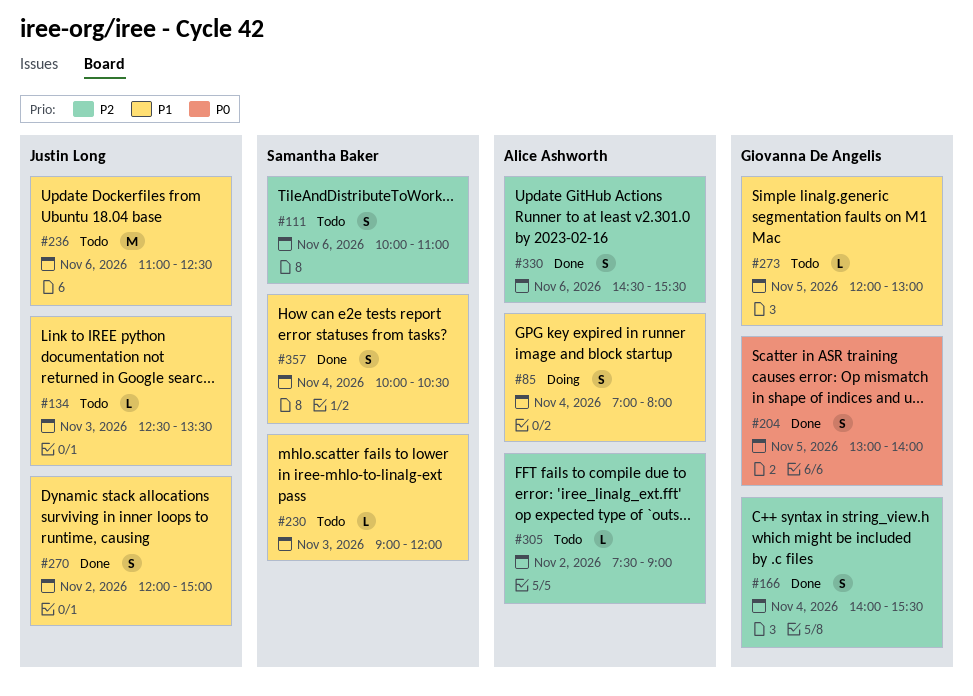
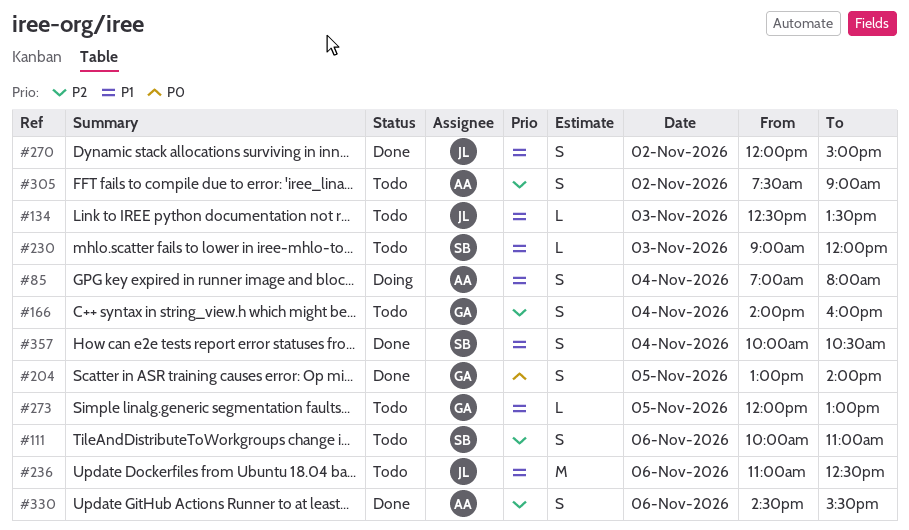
#166, status: Done -> Todo
#166, ends: 15:30 -> 16:00
#305, estimate: L -> S

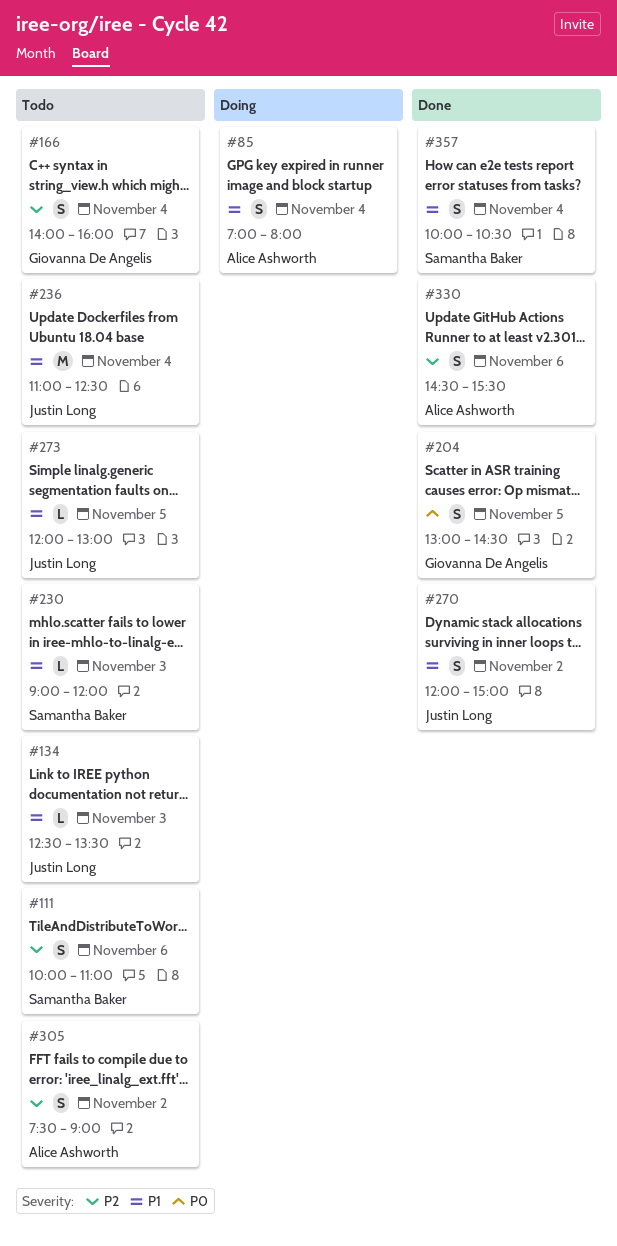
#204, ends: 14:00 -> 14:30
#236, day: Nov 6 -> Nov 4
#273, owner: Giovanna De Angelis -> Justin Long

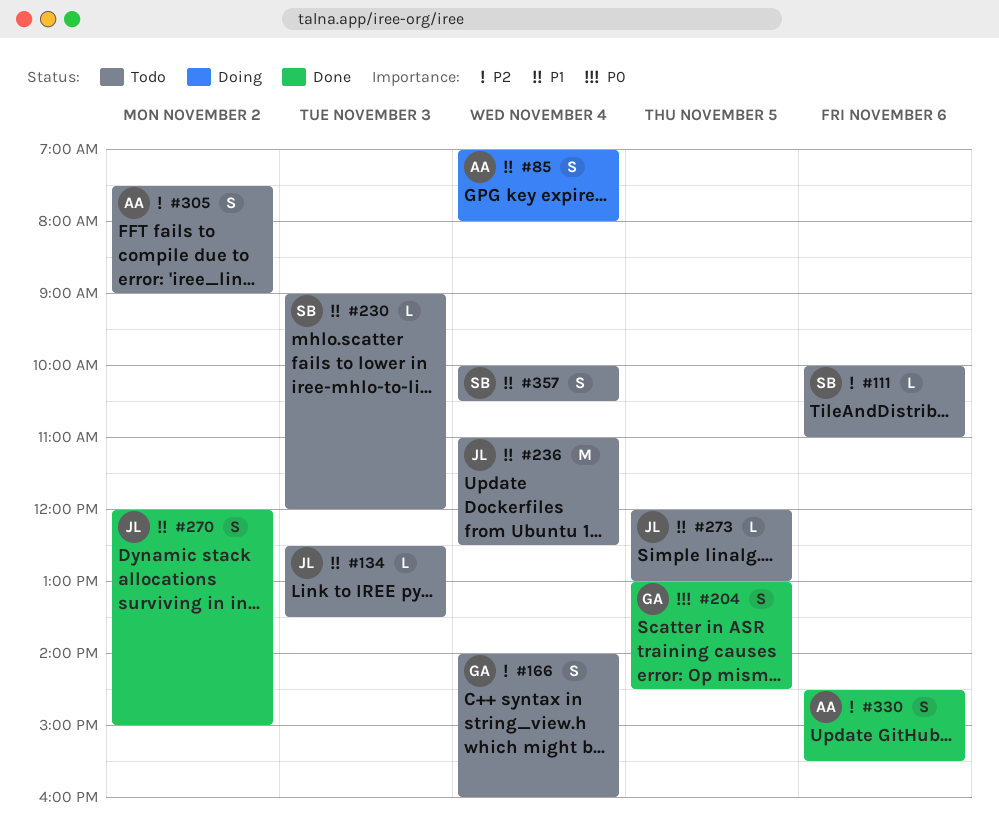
#111, estimate: S -> L
#357, status: Done -> Todo

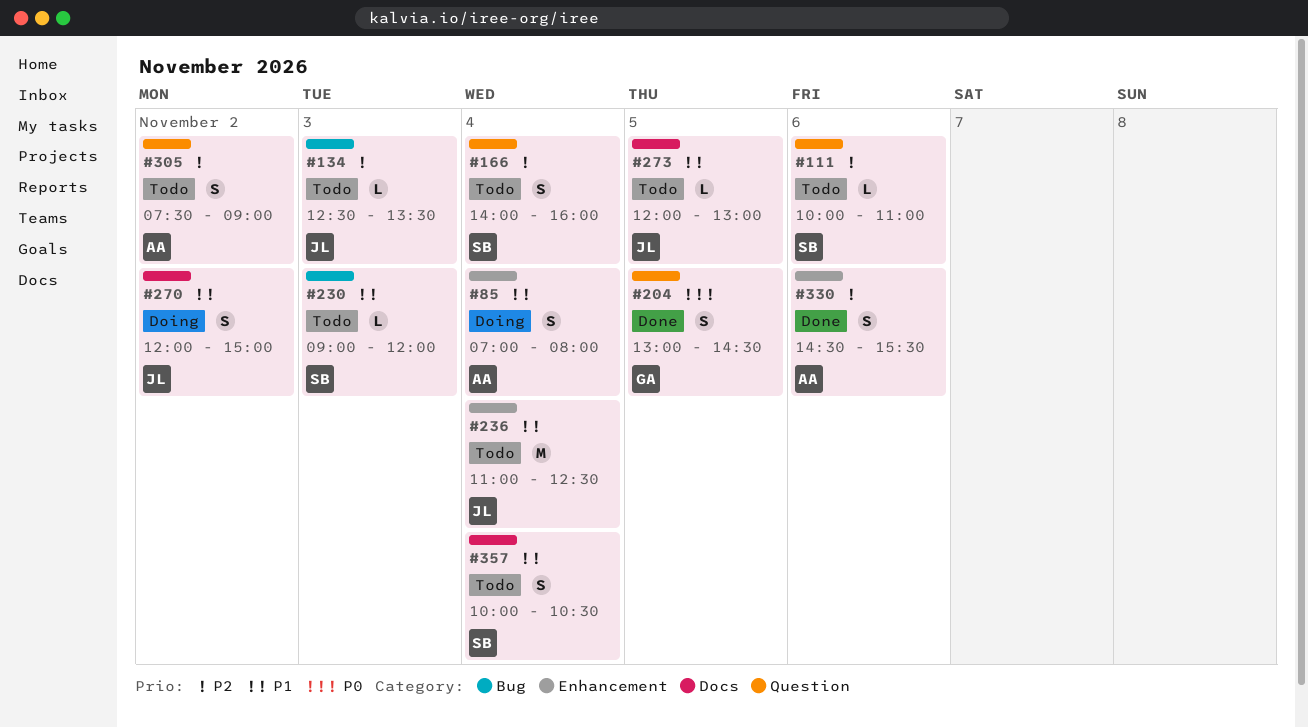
#134, priority: P1 -> P2
#166, owner: GA -> SB
#270, status: Done -> Doing

